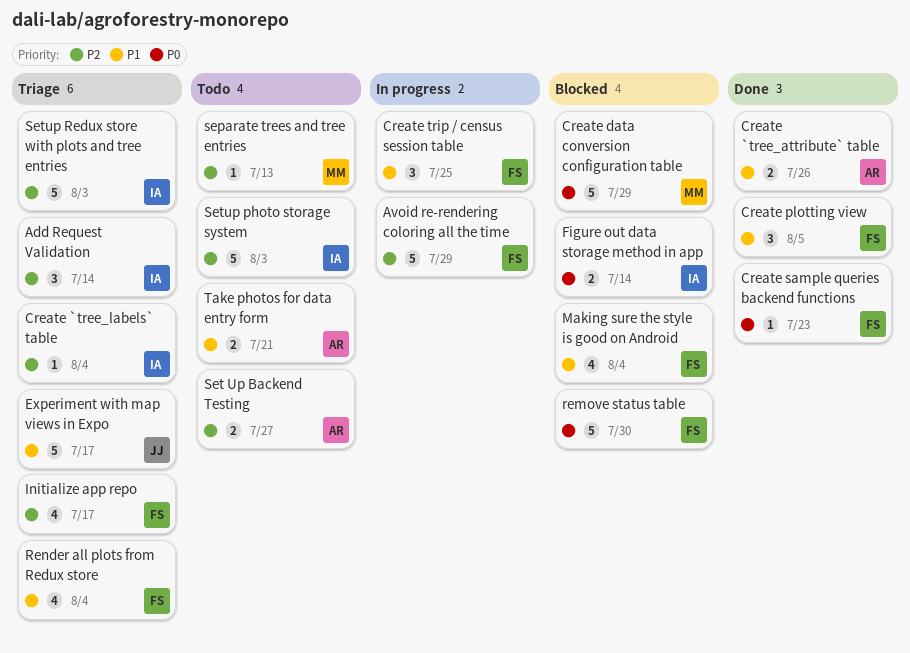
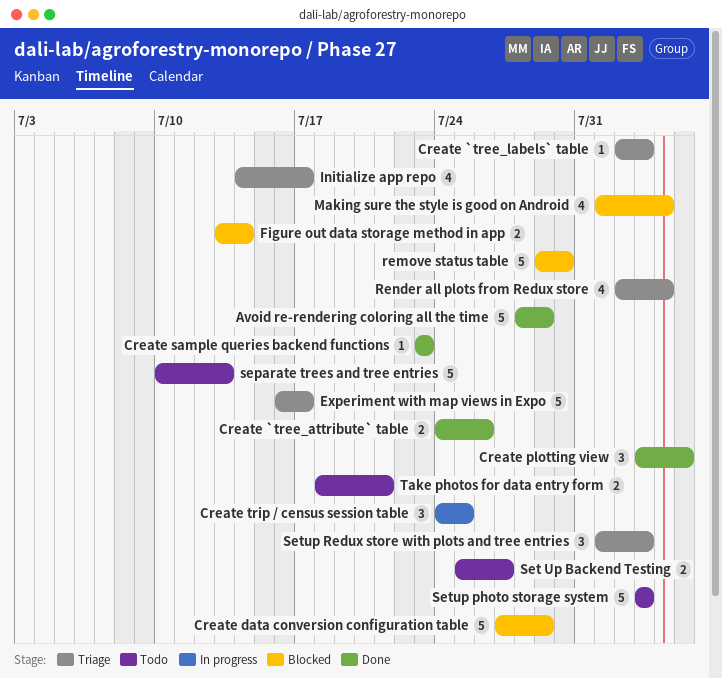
Add Request Validation: present -> none
Avoid re-rendering coloring all the time, status: In progress -> Done
Create `tree_labels` table, due: Aug 4 -> Aug 3
separate trees and tree entries, estimate: 1 -> 5
Setup Redux store with plots and tree entries, estimate: 5 -> 3

